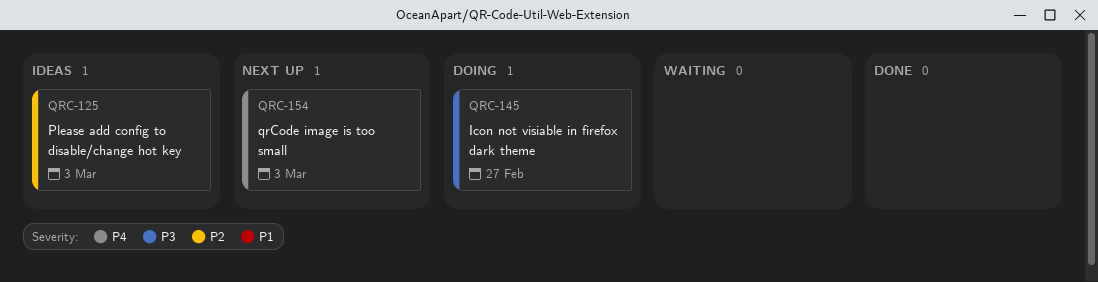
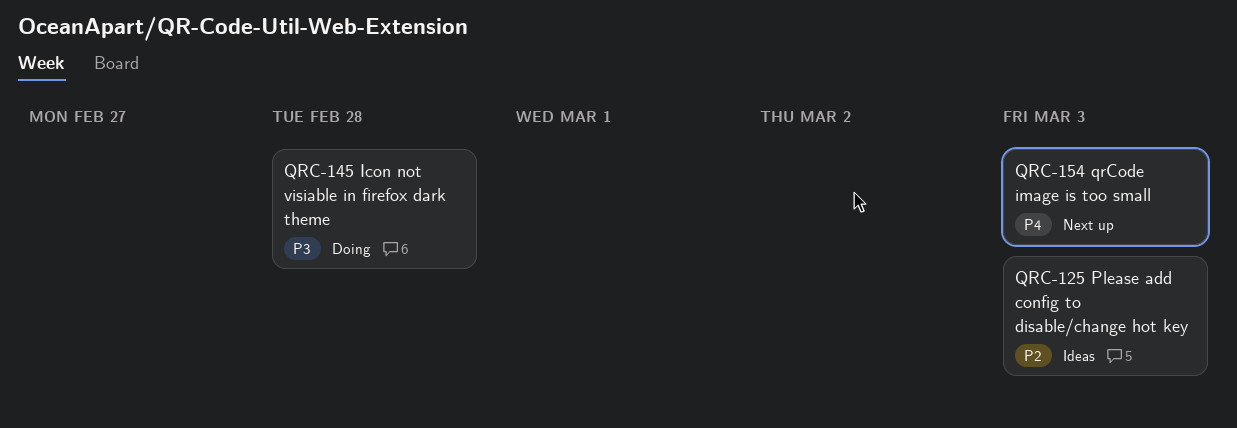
QRC-145, due: Feb 27 -> Feb 28

